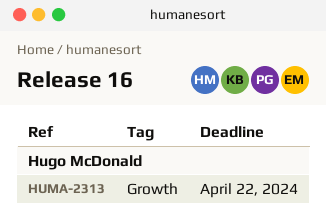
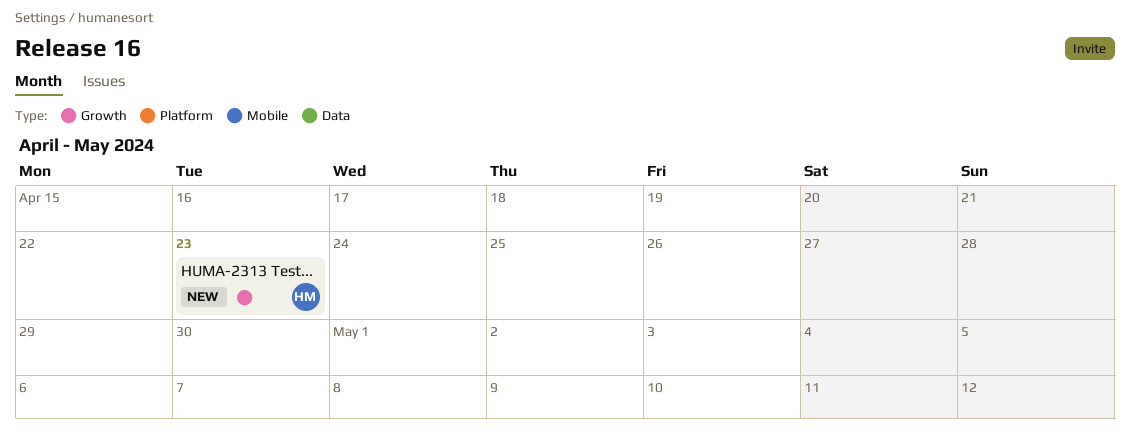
HUMA-2313, due: Apr 22 -> Apr 23

